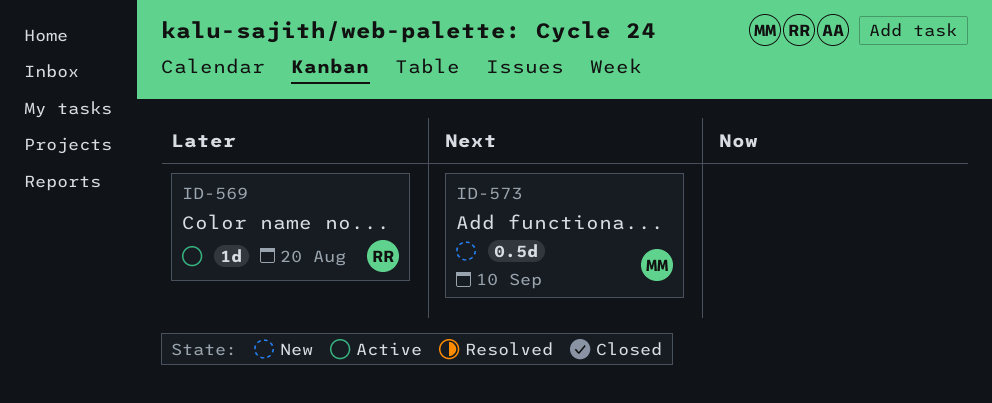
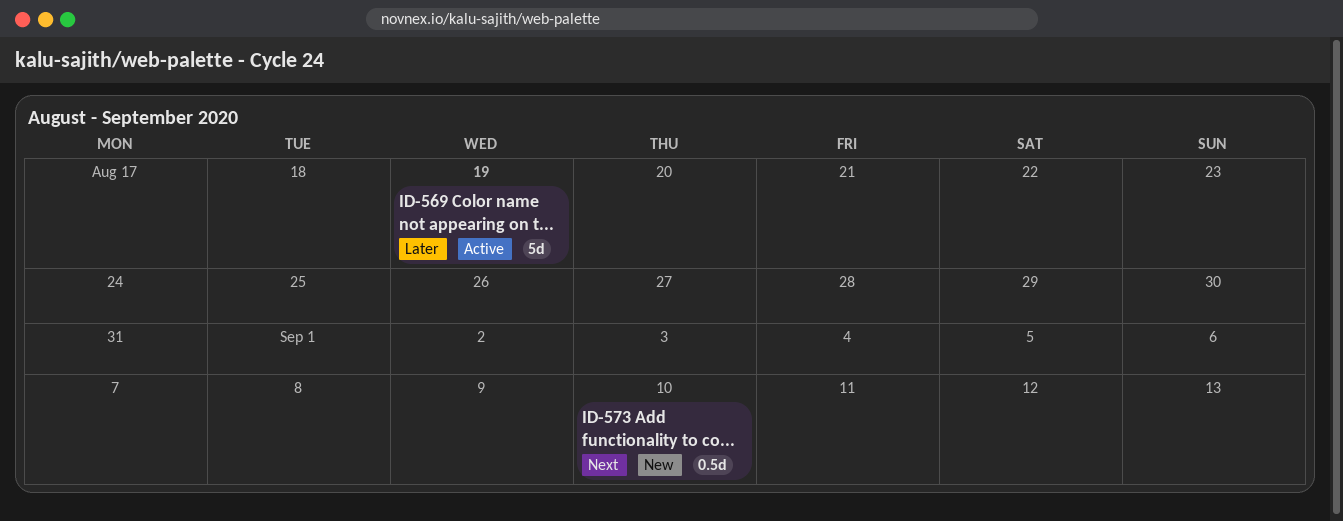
ID-569, estimate: 1d -> 5d
ID-569, due: Aug 20 -> Aug 19

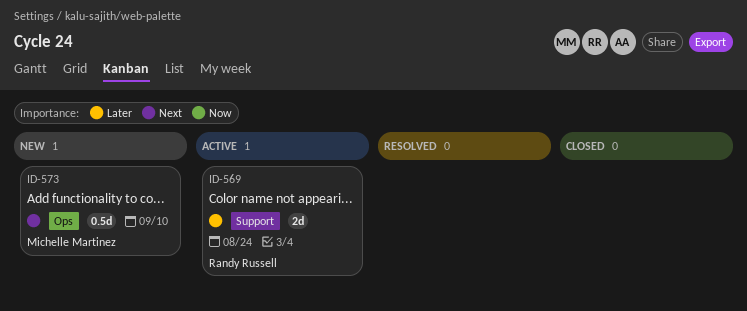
ID-569, estimate: 5d -> 2d
ID-569, due: Aug 19 -> Aug 24

